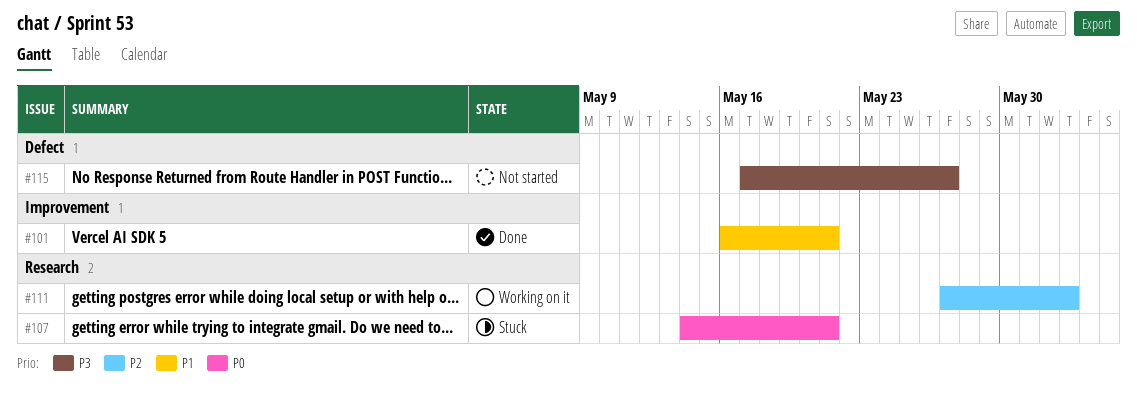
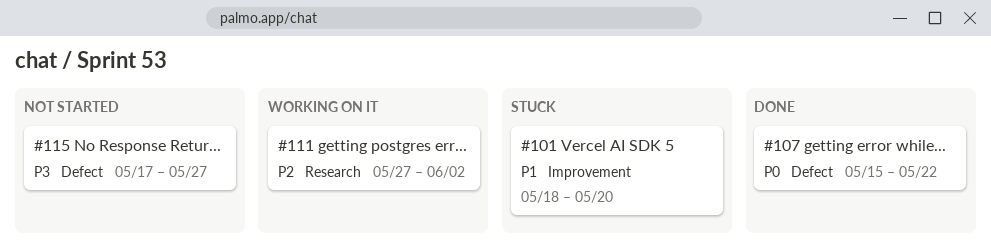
#101, status: Done -> Stuck
#101, start: May 16 -> May 18
#101, due: May 21 -> May 20
#107, status: Stuck -> Done
#107, label: Research -> Defect
#107, start: May 14 -> May 15
#107, due: May 21 -> May 22

